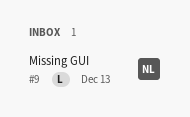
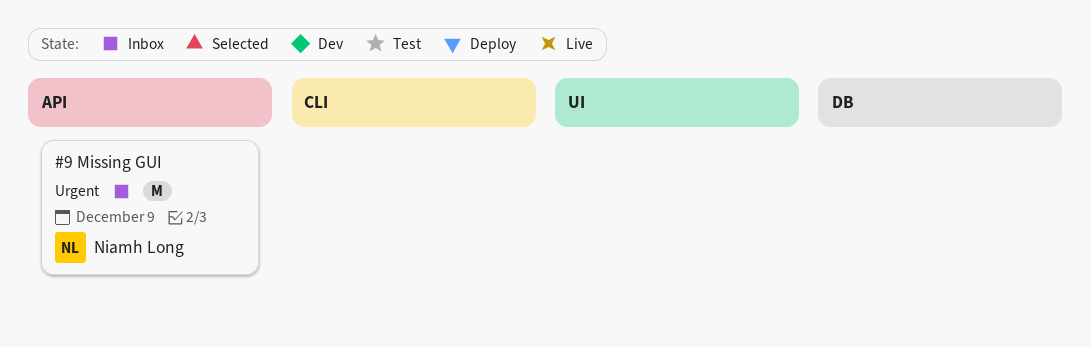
#9, estimate: L -> M
#9, due: Dec 13 -> Dec 9

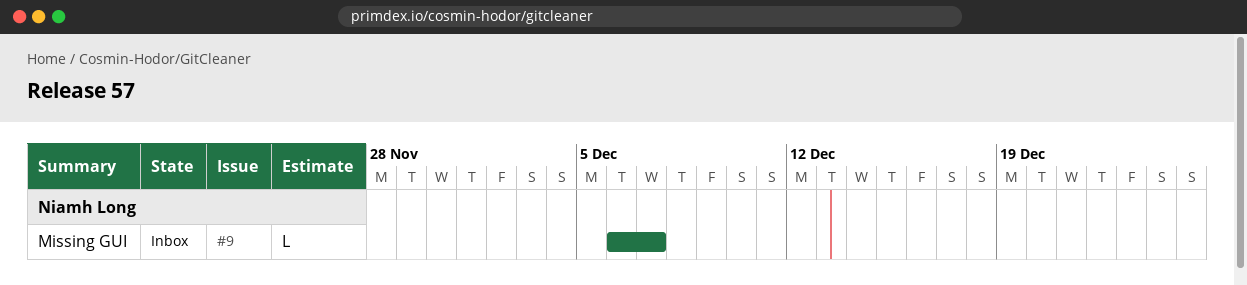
#9, estimate: M -> L
#9, due: Dec 9 -> Dec 7

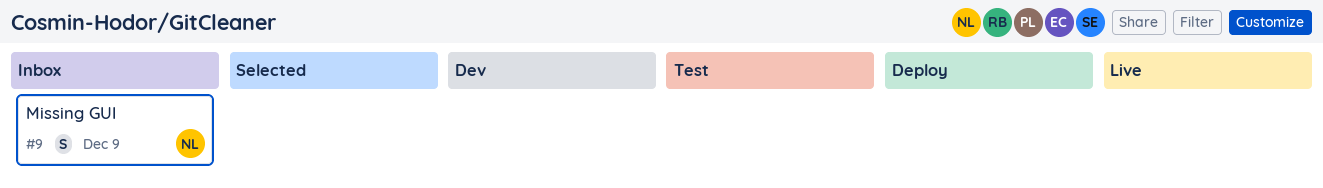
#9, estimate: L -> S
#9, due: Dec 7 -> Dec 9

